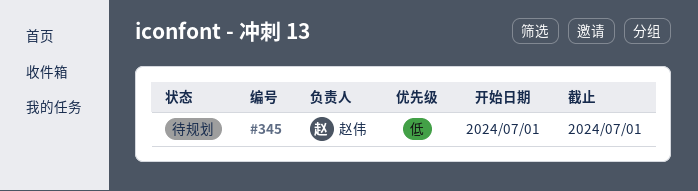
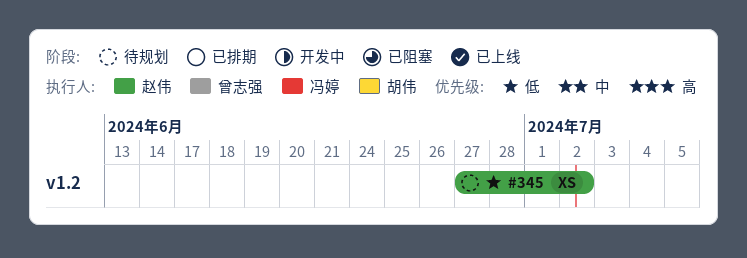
#345, start: Jul 1 -> Jun 27
#345, due: Jul 1 -> Jul 2

